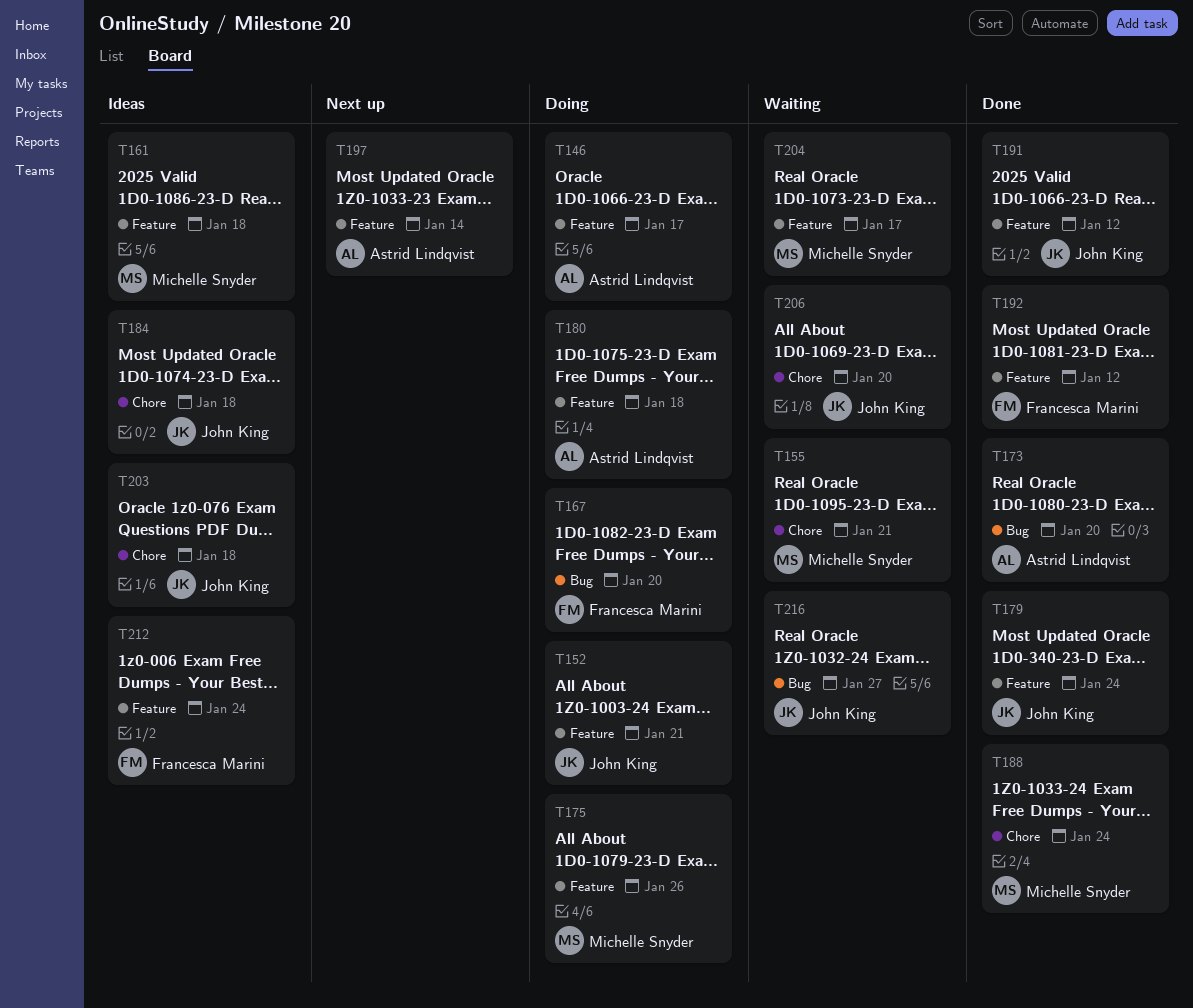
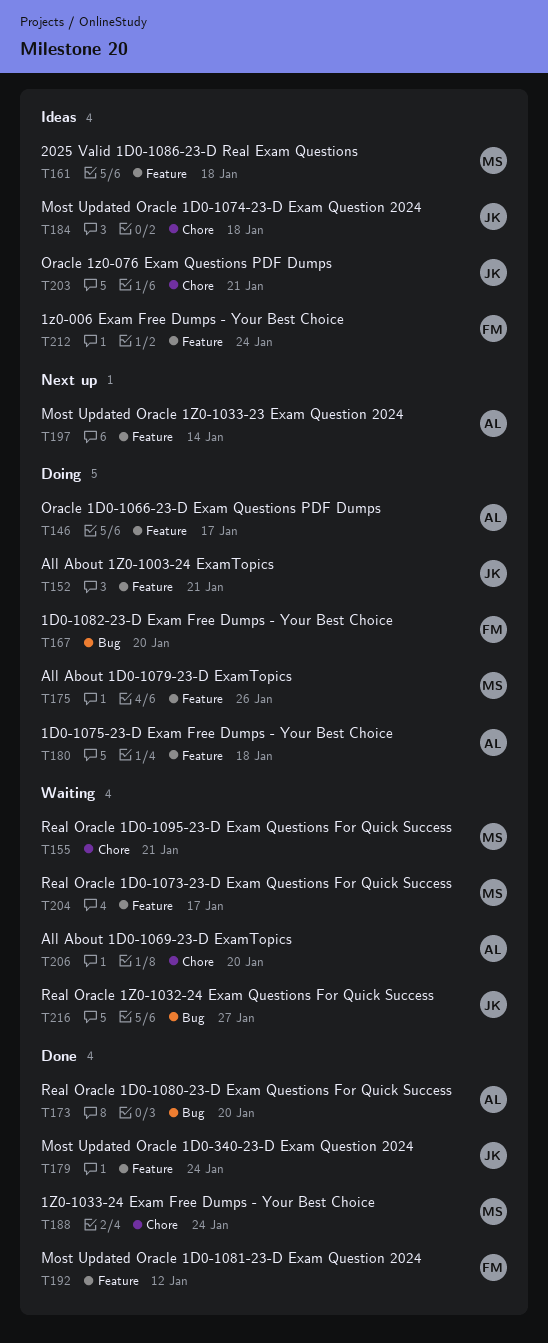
T191: present -> none
T203, due: Jan 18 -> Jan 21
T206, owner: John King -> Astrid Lindqvist

